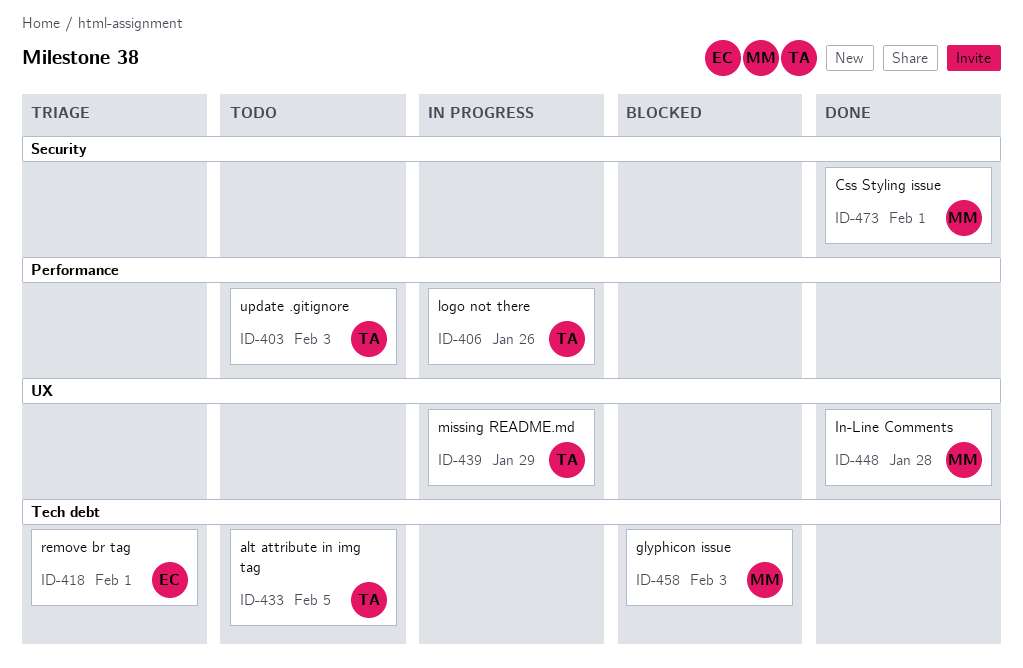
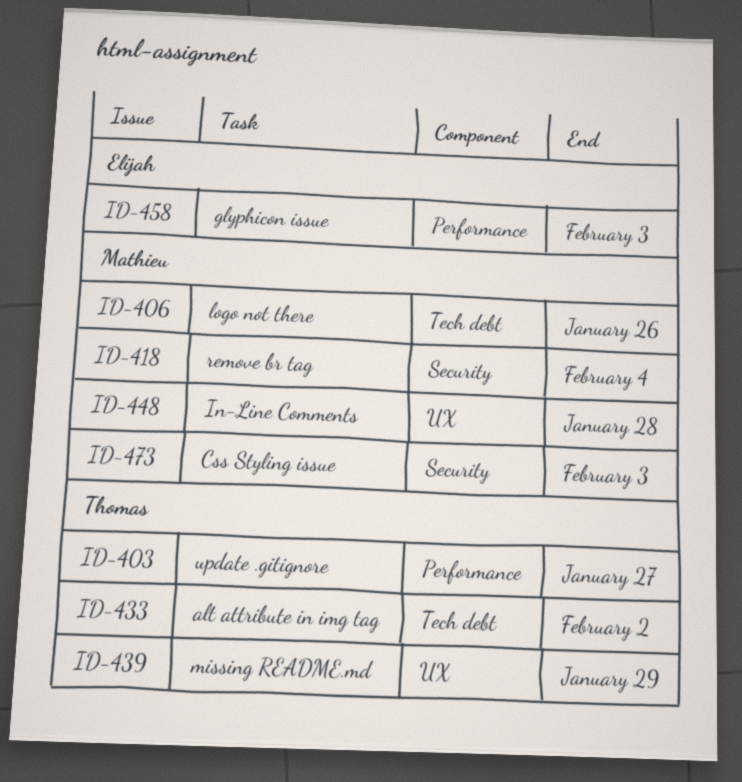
ID-403, due: Feb 3 -> Jan 27
ID-406, owner: Thomas -> Mathieu
ID-406, label: Performance -> Tech debt
ID-418, owner: Elijah -> Mathieu
ID-418, label: Tech debt -> Security
ID-418, due: Feb 1 -> Feb 4
ID-433, due: Feb 5 -> Feb 2
ID-458, owner: Mathieu -> Elijah
ID-458, label: Tech debt -> Performance
ID-473, due: Feb 1 -> Feb 3

